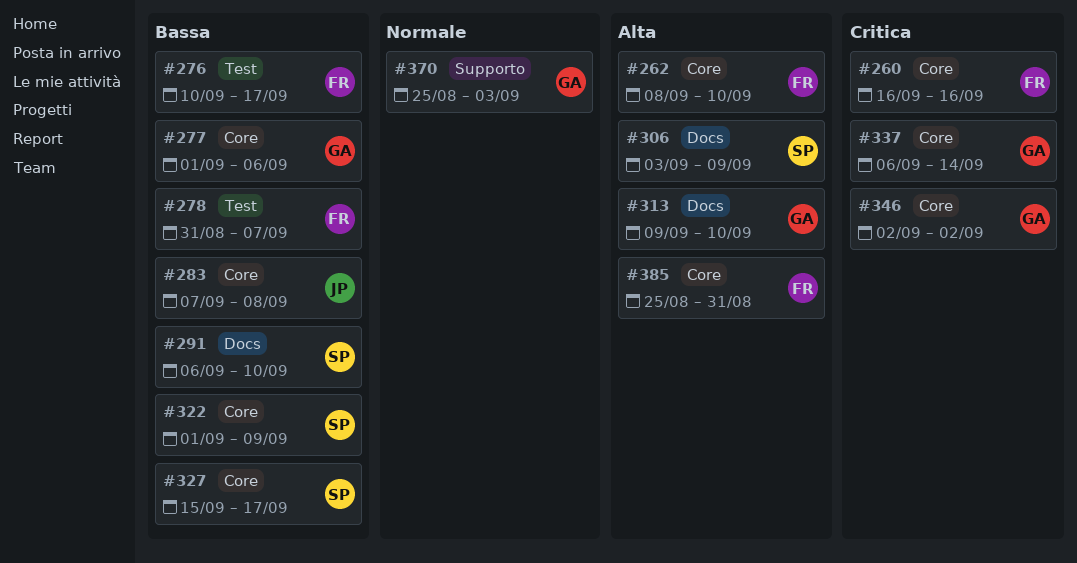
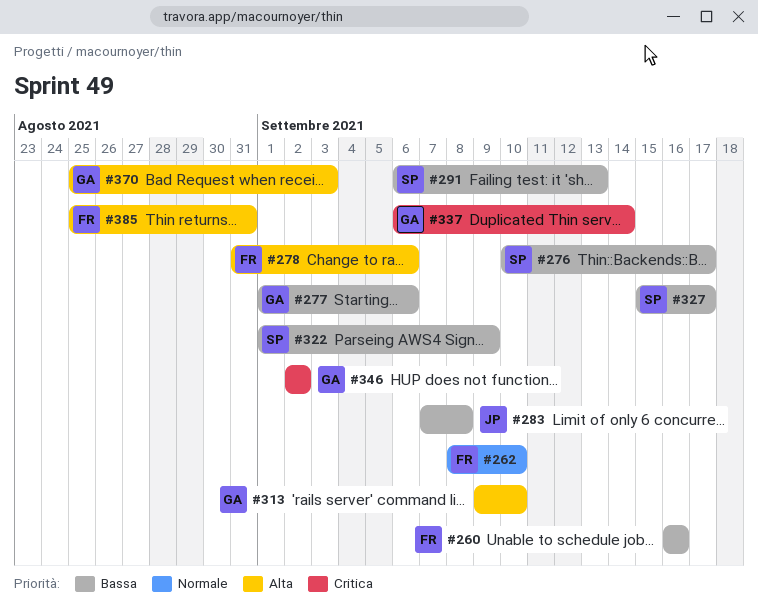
#260, priority: Critica -> Bassa
#262, priority: Alta -> Normale
#276, owner: FR -> SP
#278, priority: Bassa -> Alta
#278, due: Sep 7 -> Sep 6
#291, due: Sep 10 -> Sep 13
#306: present -> none
#370, priority: Normale -> Alta

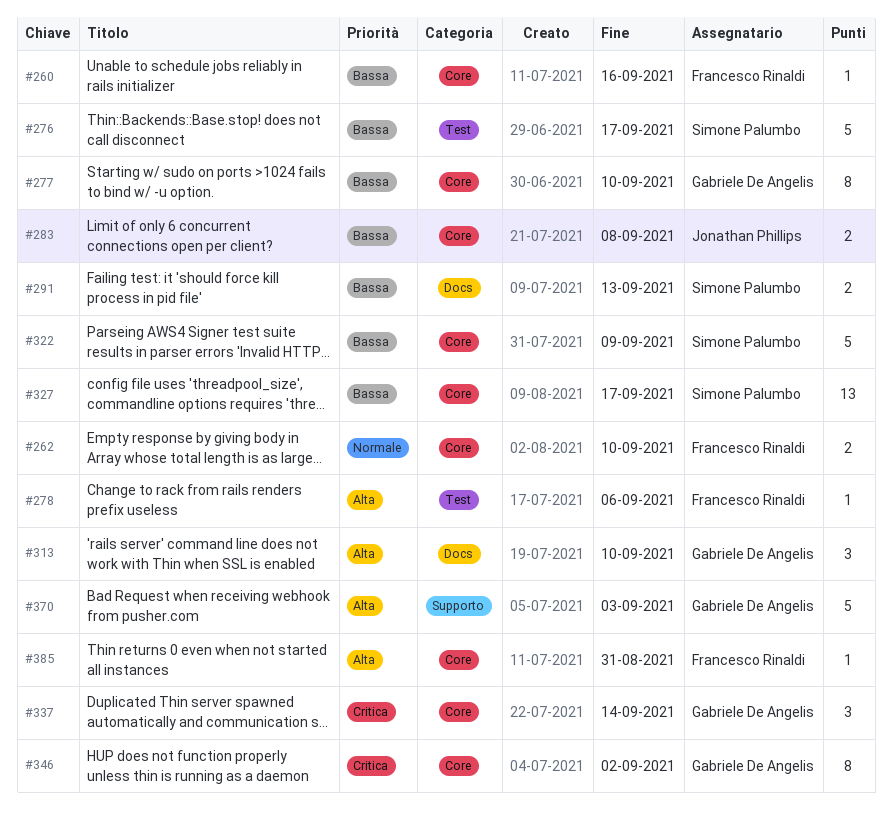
#277, due: Sep 6 -> Sep 10

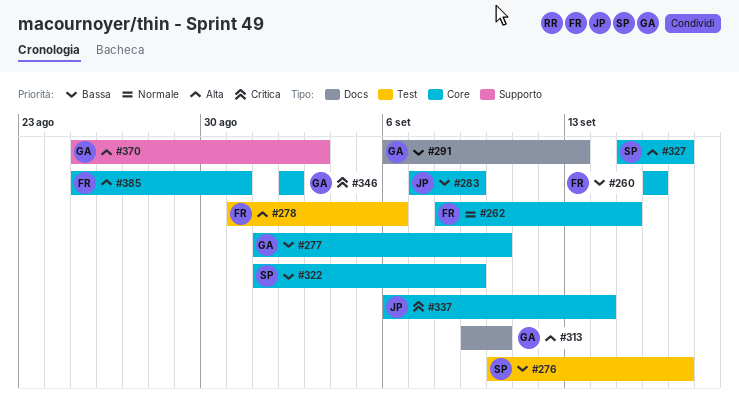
#262, due: Sep 10 -> Sep 15
#283, due: Sep 8 -> Sep 9
#291, owner: Simone Palumbo -> Gabriele De Angelis
#327, priority: Bassa -> Alta
#337, owner: Gabriele De Angelis -> Jonathan Phillips

